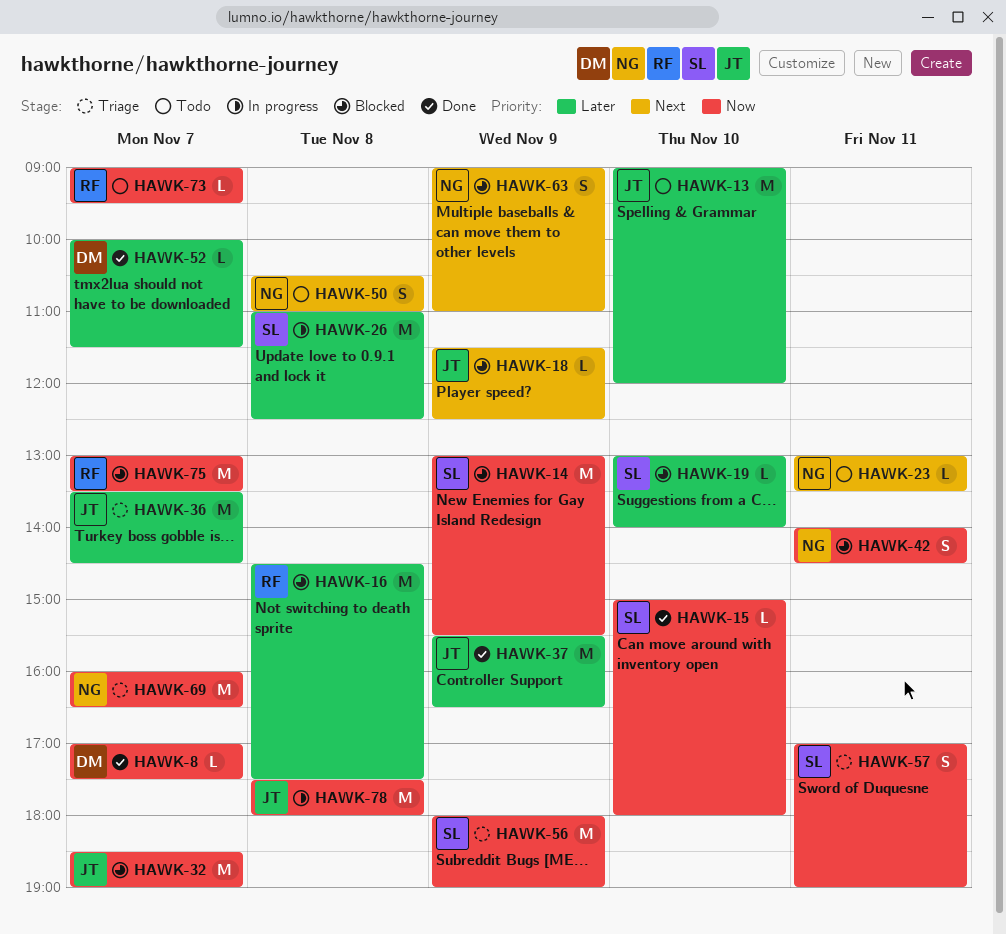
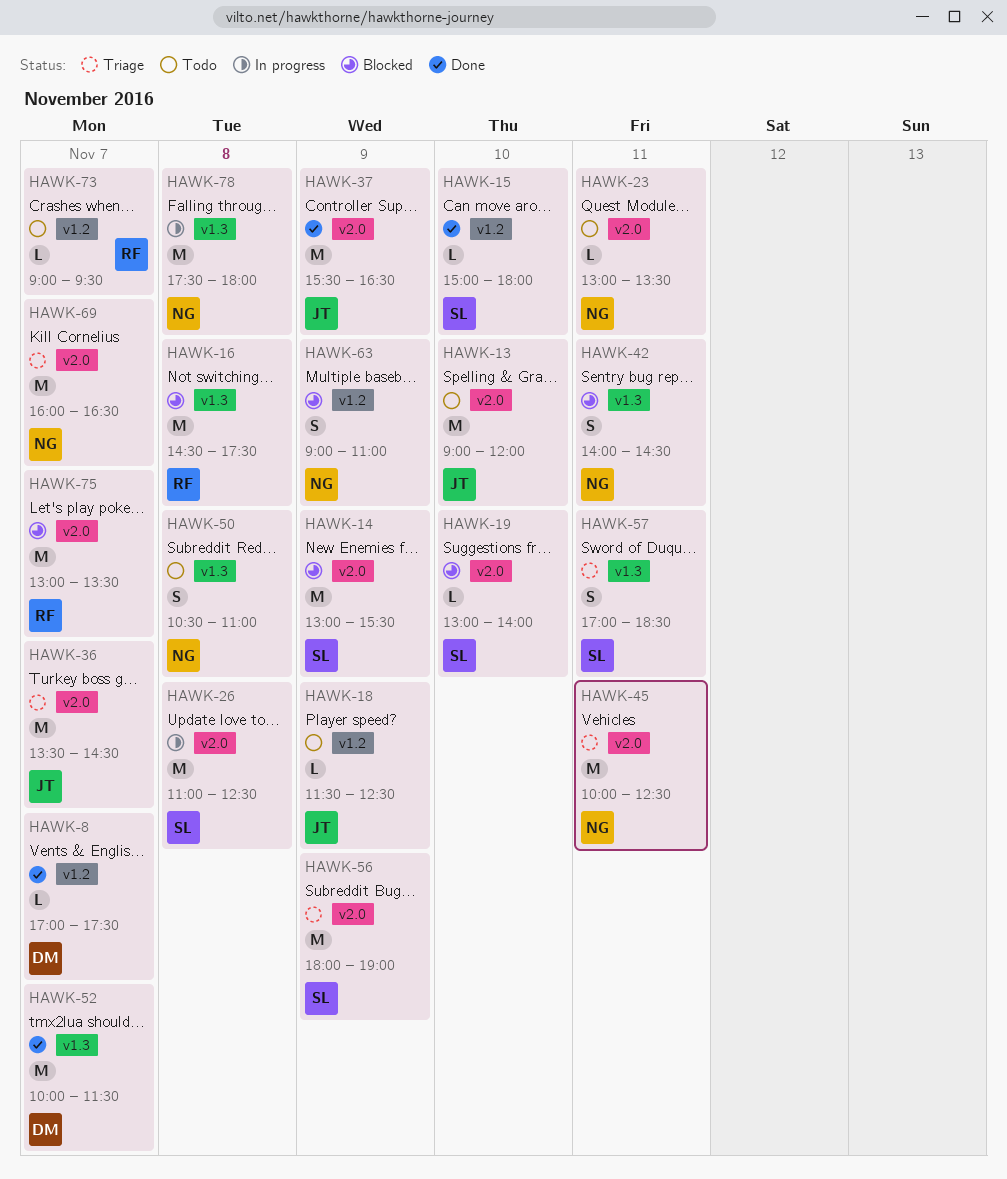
HAWK-18, status: Blocked -> Todo
HAWK-32: present -> none
HAWK-45: none -> present
HAWK-52, estimate: L -> M
HAWK-57, ends: 19:00 -> 18:30
HAWK-78, owner: JT -> NG

